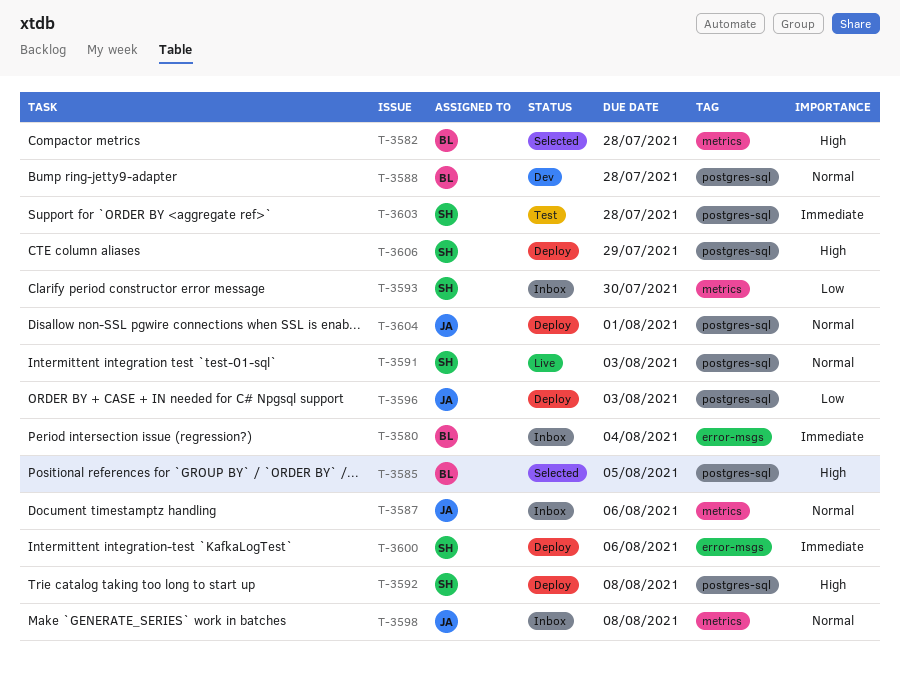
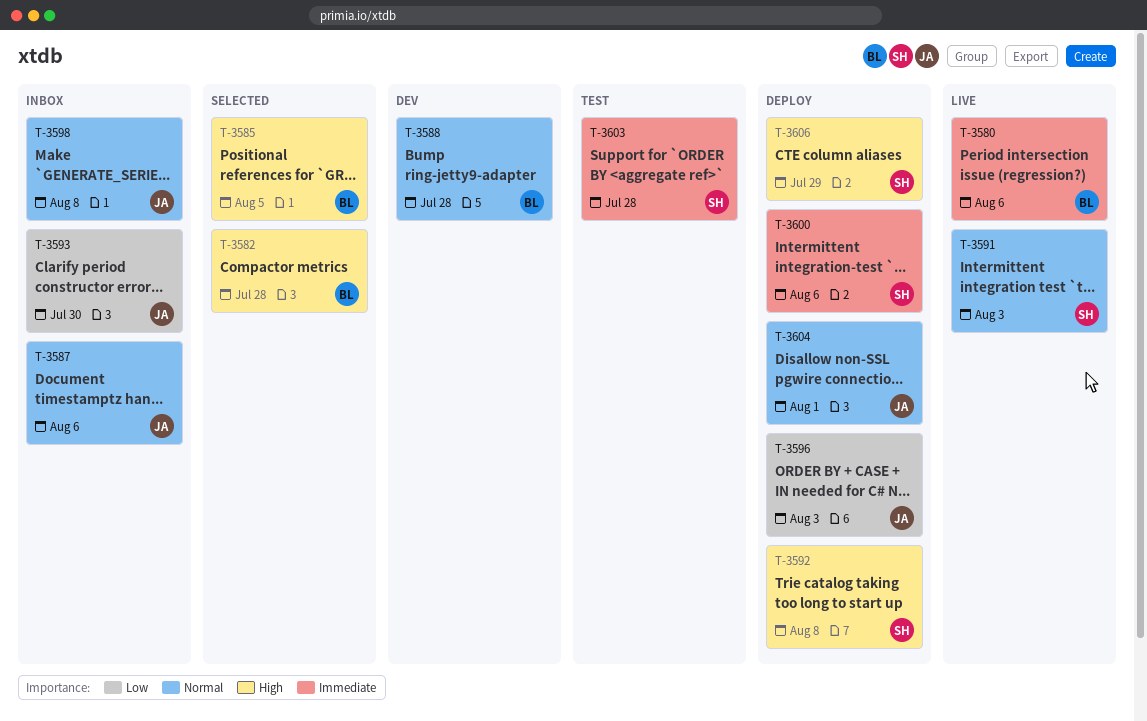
T-3580, status: Inbox -> Live
T-3580, due: Aug 4 -> Aug 6
T-3593, owner: SH -> JA

